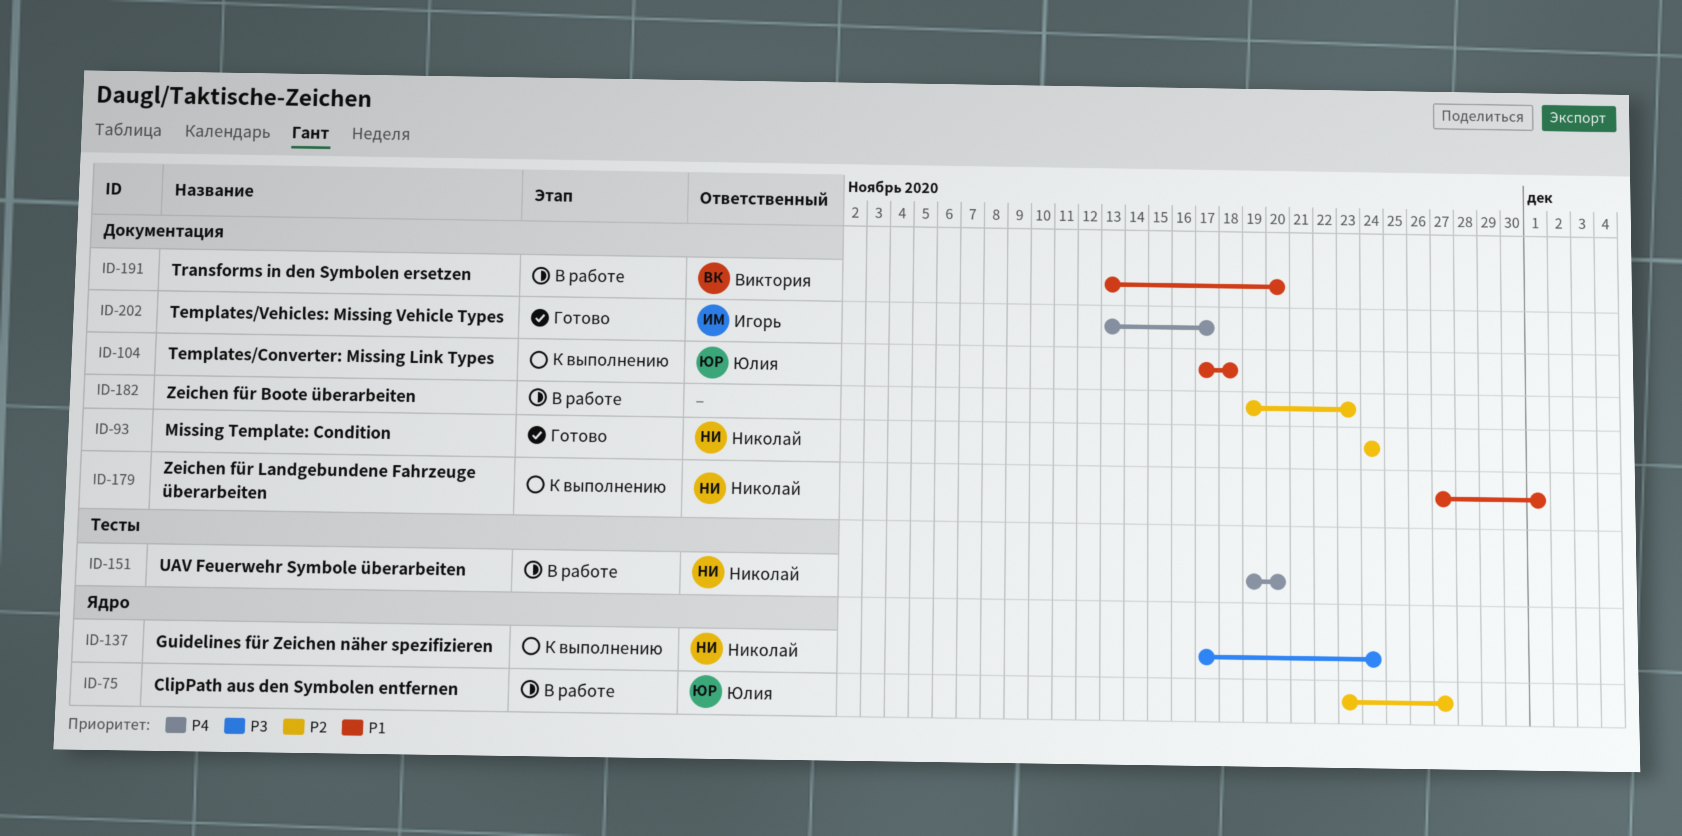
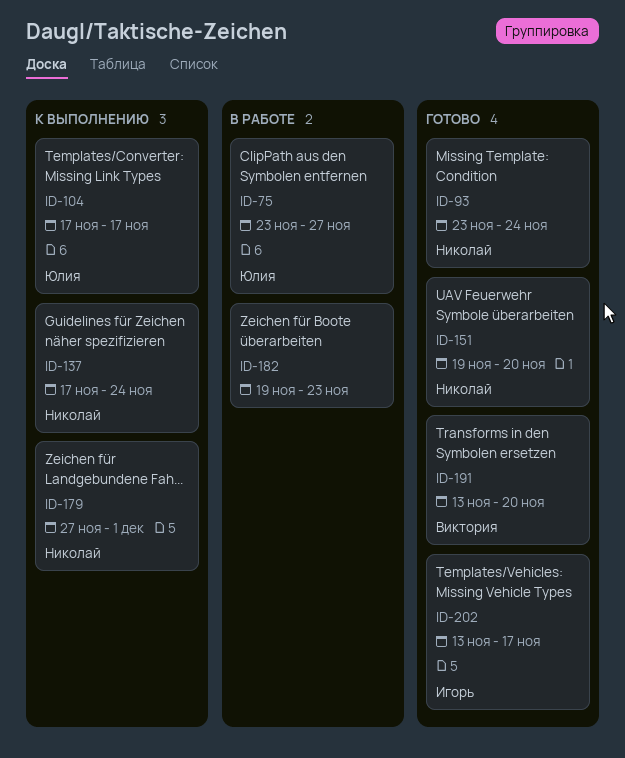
ID-93, start: Nov 24 -> Nov 23
ID-104, due: Nov 18 -> Nov 17
ID-151, status: В работе -> Готово
ID-191, status: В работе -> Готово

